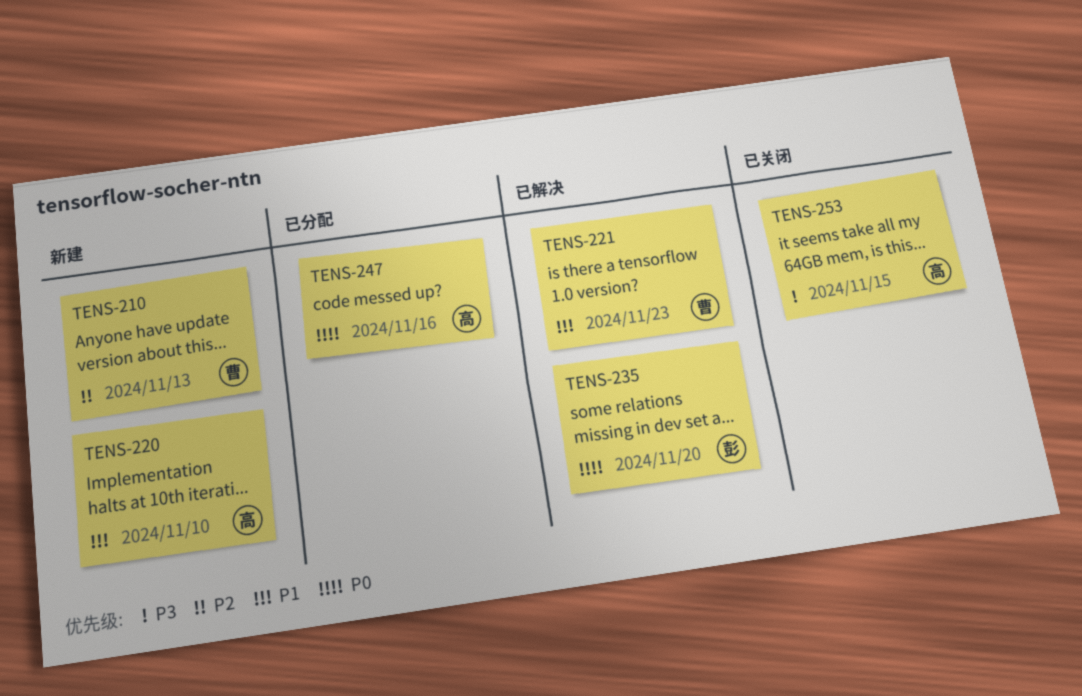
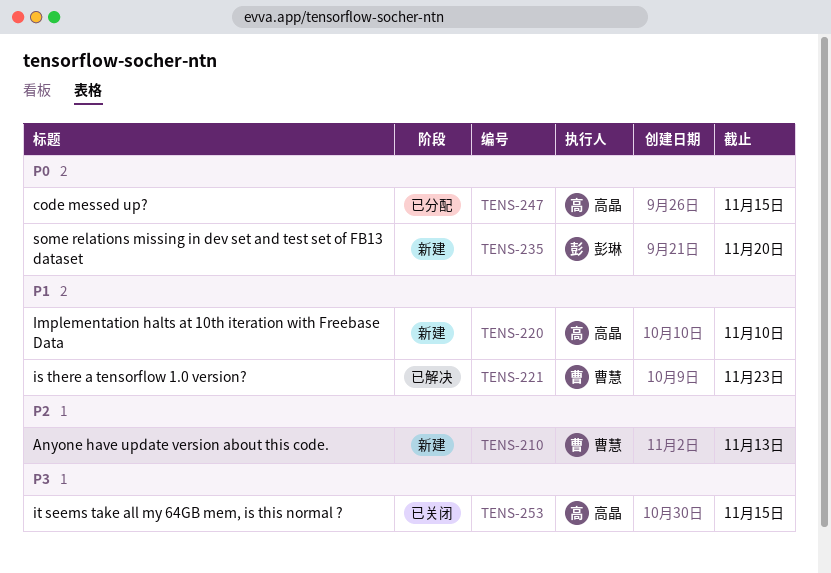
TENS-235, status: 已解决 -> 新建
TENS-247, due: Nov 16 -> Nov 15

